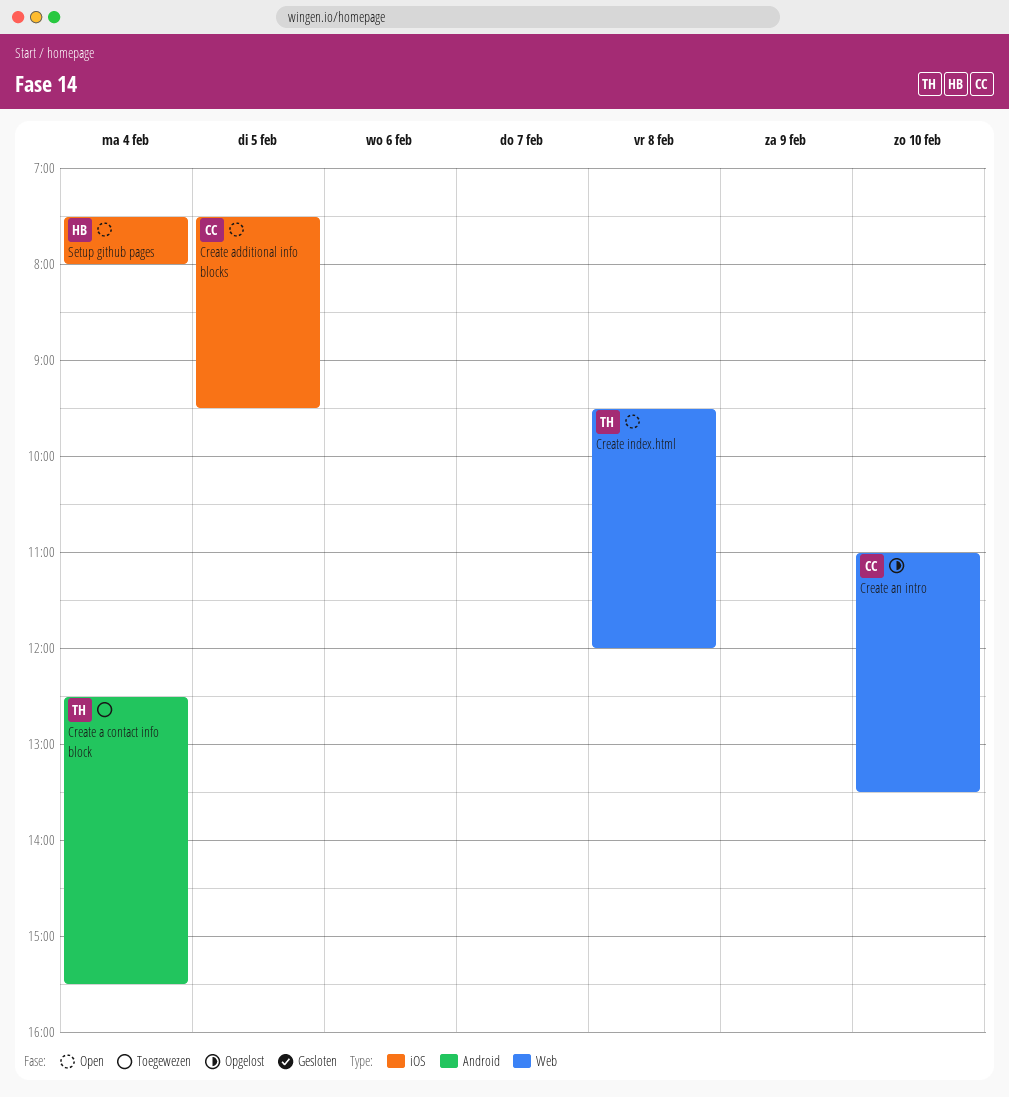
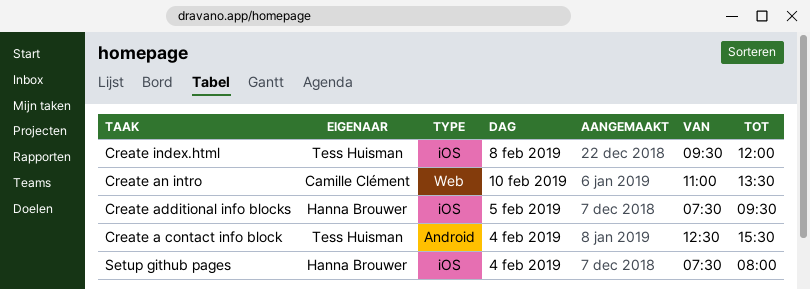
Create additional info blocks, owner: Camille Clément -> Hanna Brouwer
Create index.html, label: Web -> iOS

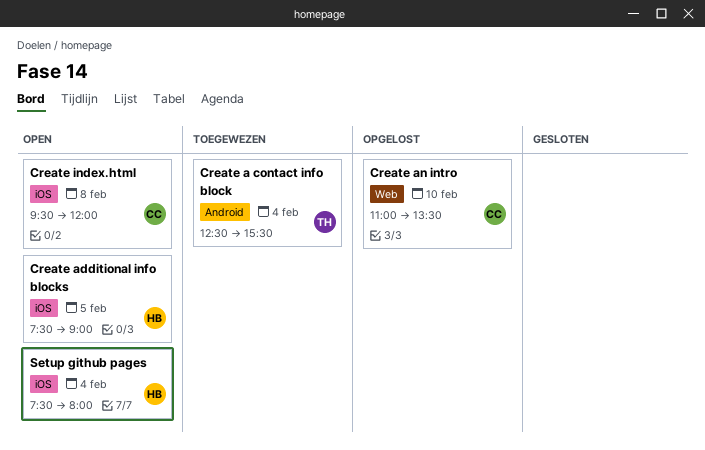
Create additional info blocks, ends: 09:30 -> 09:00
Create index.html, owner: Tess Huisman -> Camille Clément

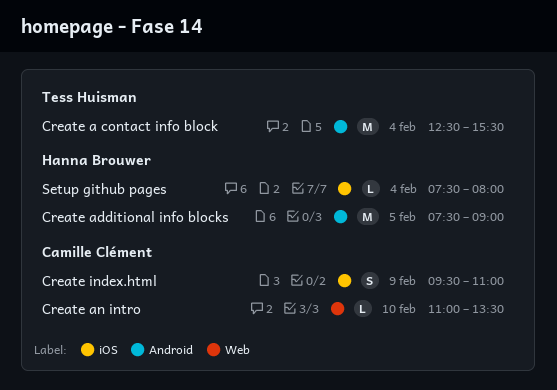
Create additional info blocks, label: iOS -> Android
Create index.html, day: Feb 8 -> Feb 9
Create index.html, ends: 12:00 -> 11:00

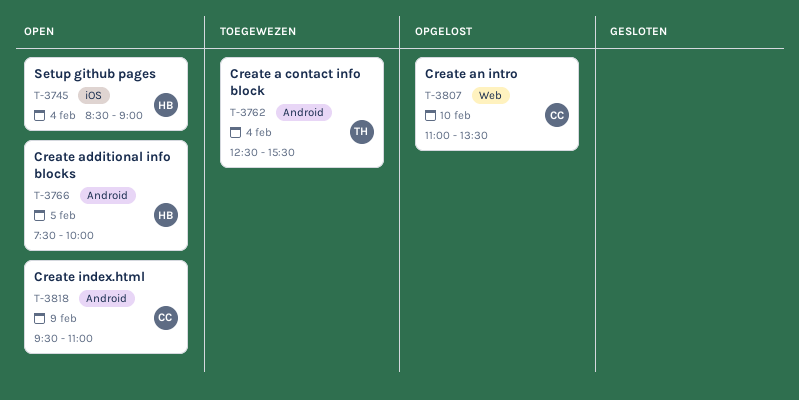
Create additional info blocks, ends: 09:00 -> 10:00
Create index.html, label: iOS -> Android
Setup github pages, begins: 07:30 -> 08:30
Setup github pages, ends: 08:00 -> 09:00

